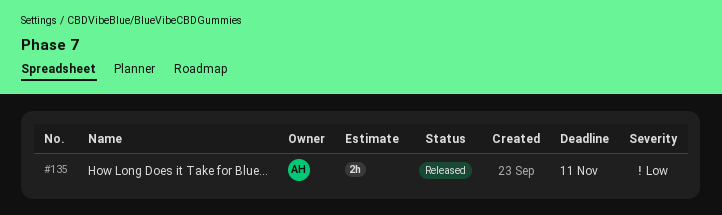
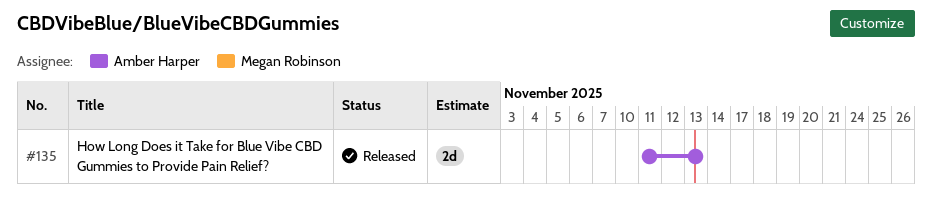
#135, estimate: 2h -> 2d
#135, due: Nov 11 -> Nov 13

